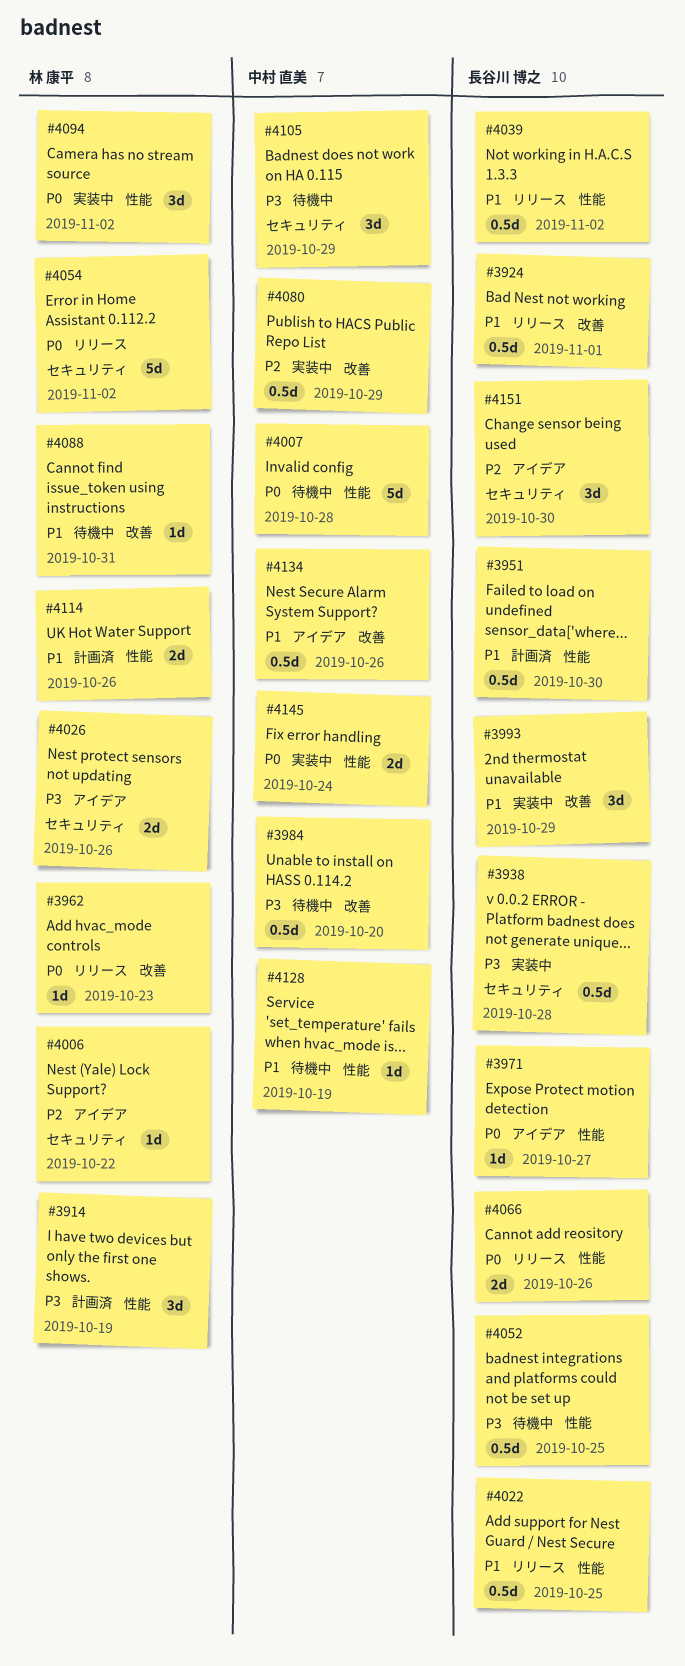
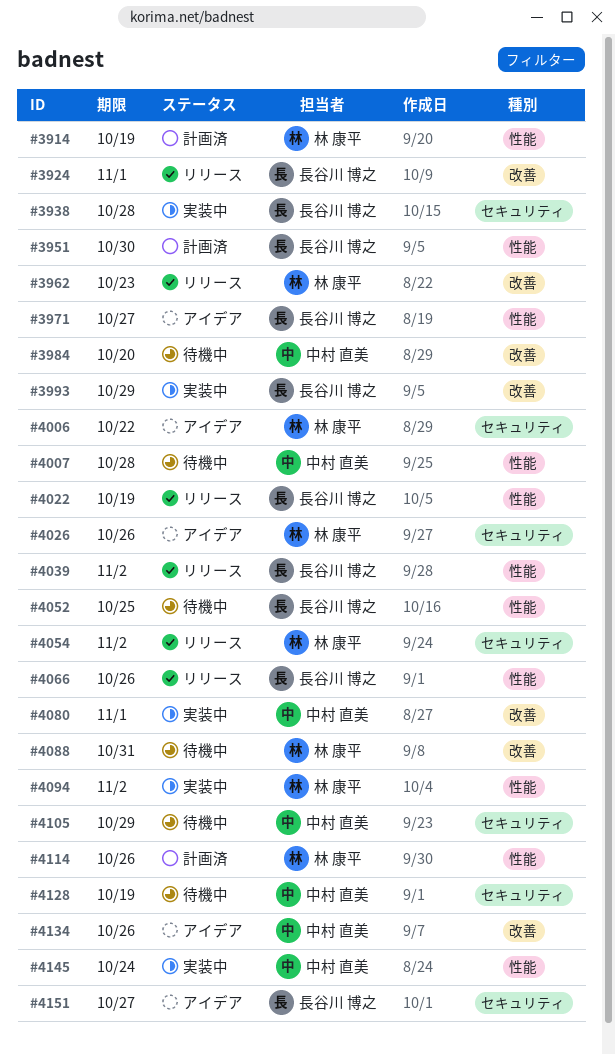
#4022, due: Oct 25 -> Oct 19
#4080, due: Oct 29 -> Nov 1
#4128, label: 性能 -> セキュリティ
#4151, due: Oct 30 -> Oct 27

